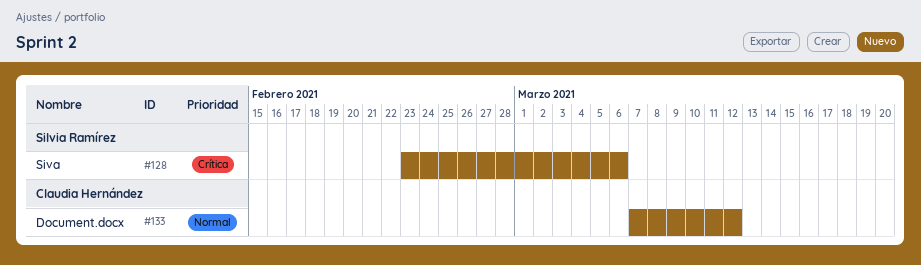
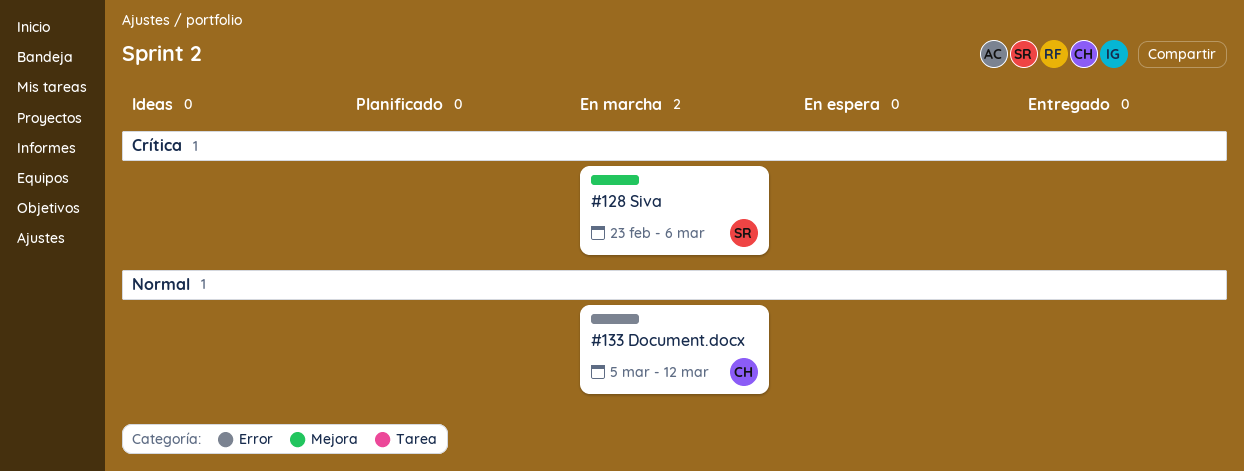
#133, start: Mar 7 -> Mar 5

